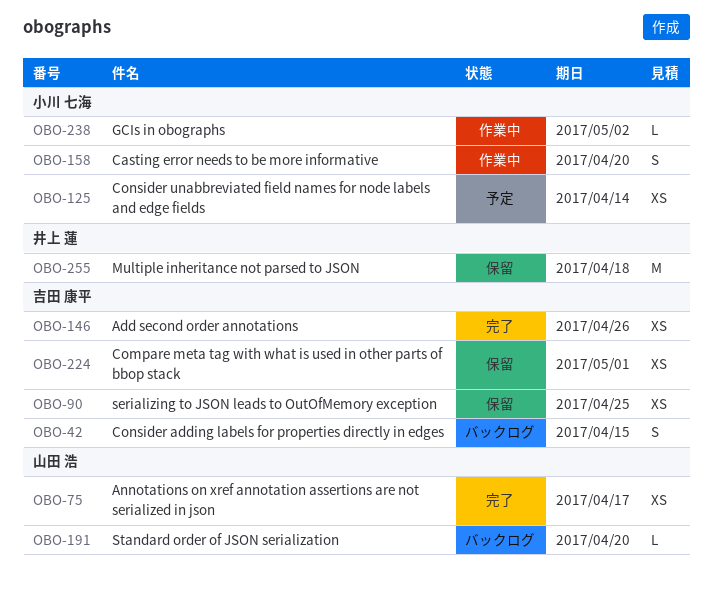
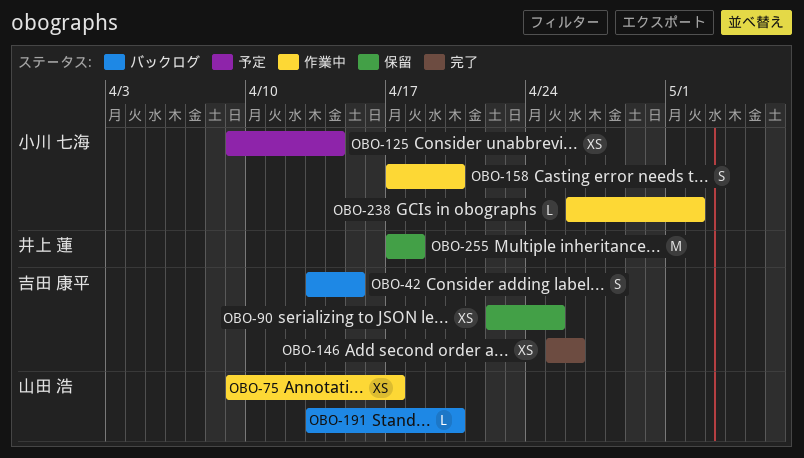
OBO-75, status: 完了 -> 作業中
OBO-224: present -> none

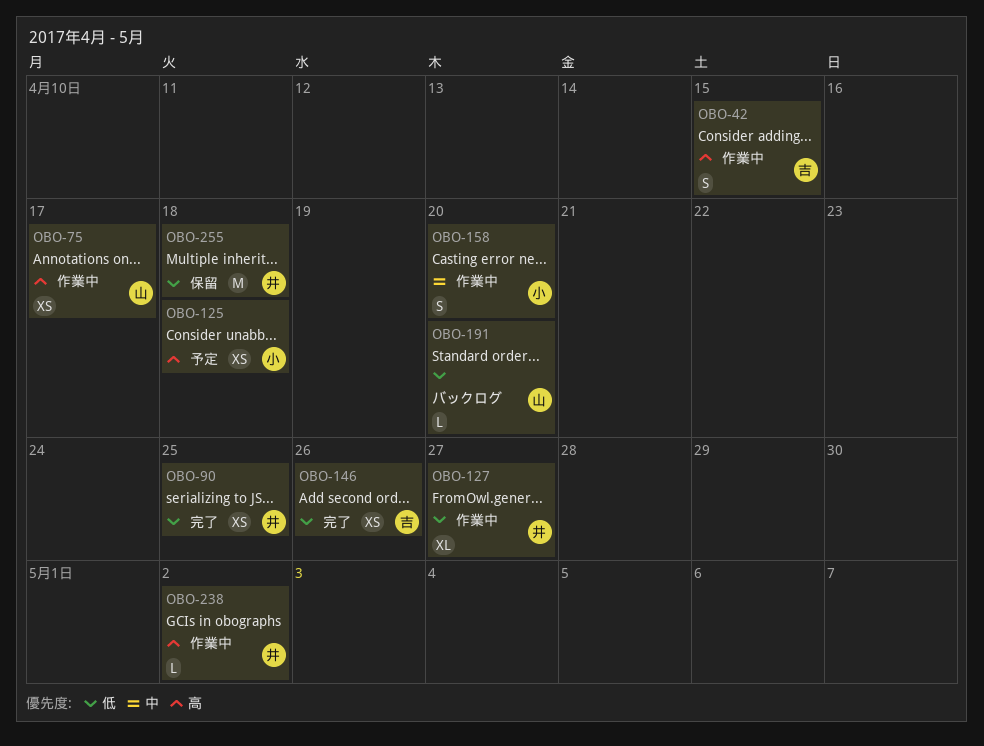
OBO-42, status: バックログ -> 作業中
OBO-90, status: 保留 -> 完了
OBO-90, owner: 吉田 康平 -> 井上 蓮
OBO-125, due: Apr 14 -> Apr 18
OBO-127: none -> present
OBO-238, owner: 小川 七海 -> 井上 蓮

